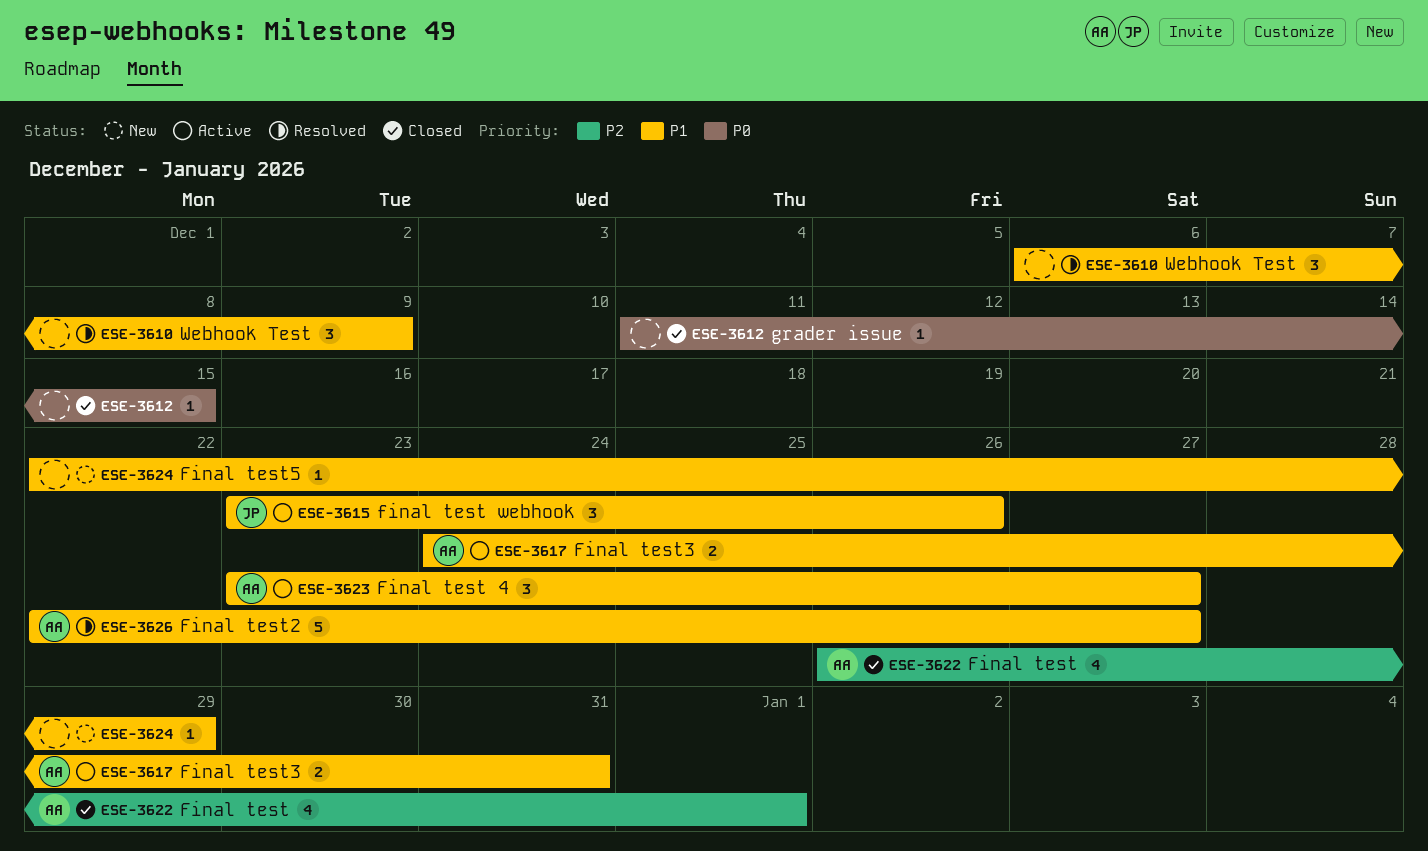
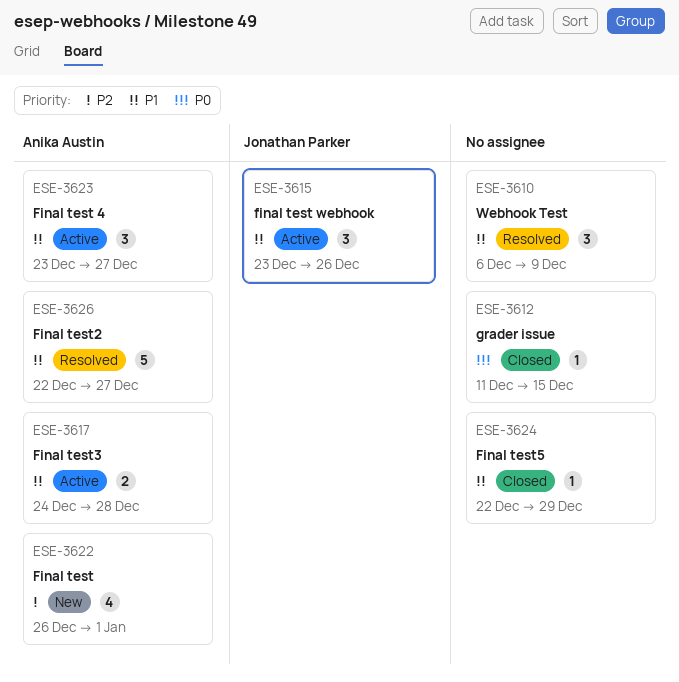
ESE-3617, due: Dec 31 -> Dec 28
ESE-3622, status: Closed -> New
ESE-3624, status: New -> Closed

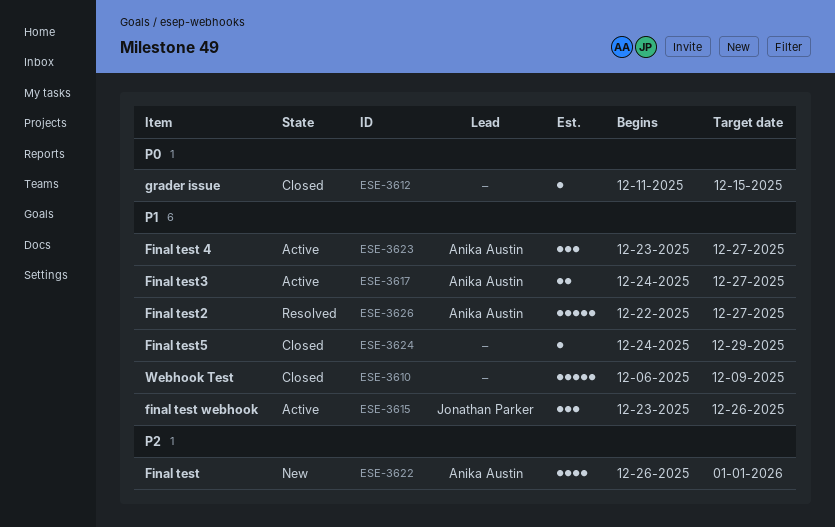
ESE-3610, status: Resolved -> Closed
ESE-3610, estimate: 3 -> 5
ESE-3617, due: Dec 28 -> Dec 27
ESE-3624, start: Dec 22 -> Dec 24

